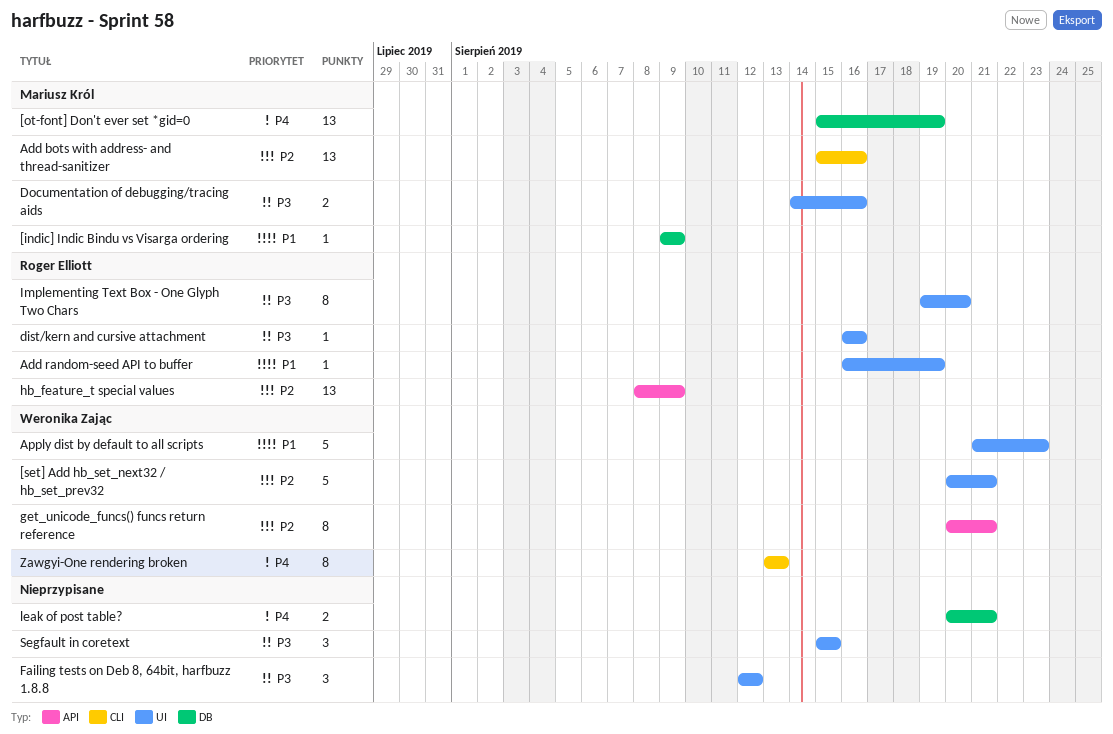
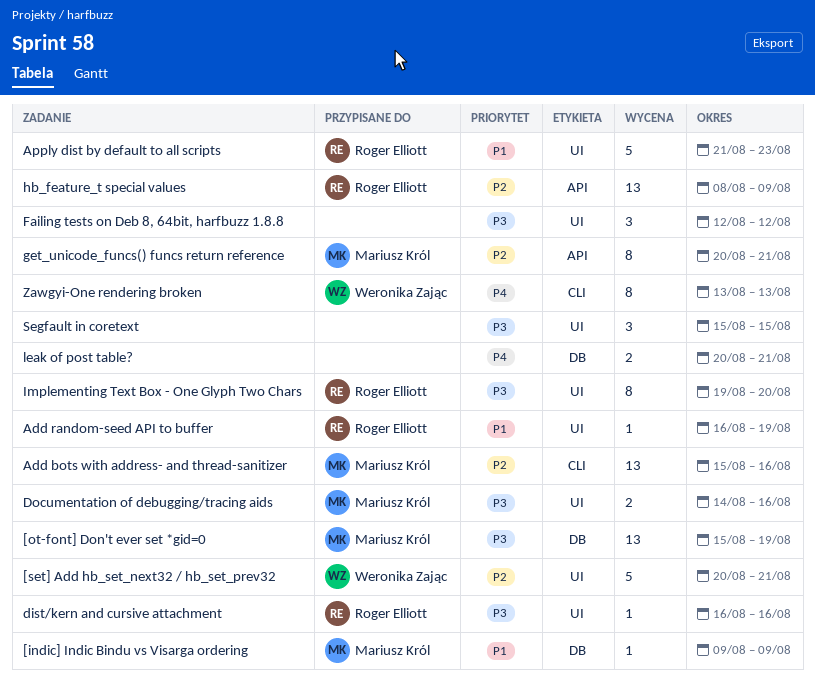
[ot-font] Don't ever set *gid=0, priority: P4 -> P3
Apply dist by default to all scripts, owner: Weronika Zając -> Roger Elliott
get_unicode_funcs() funcs return reference, owner: Weronika Zając -> Mariusz Król

